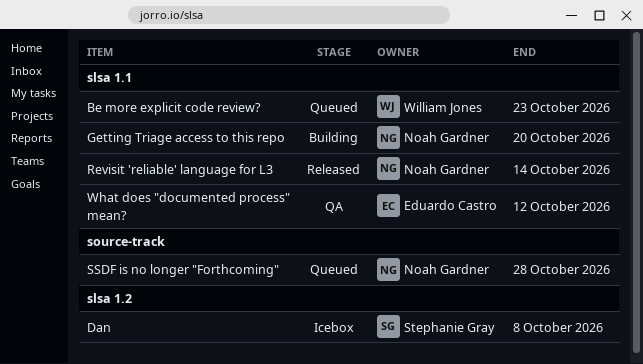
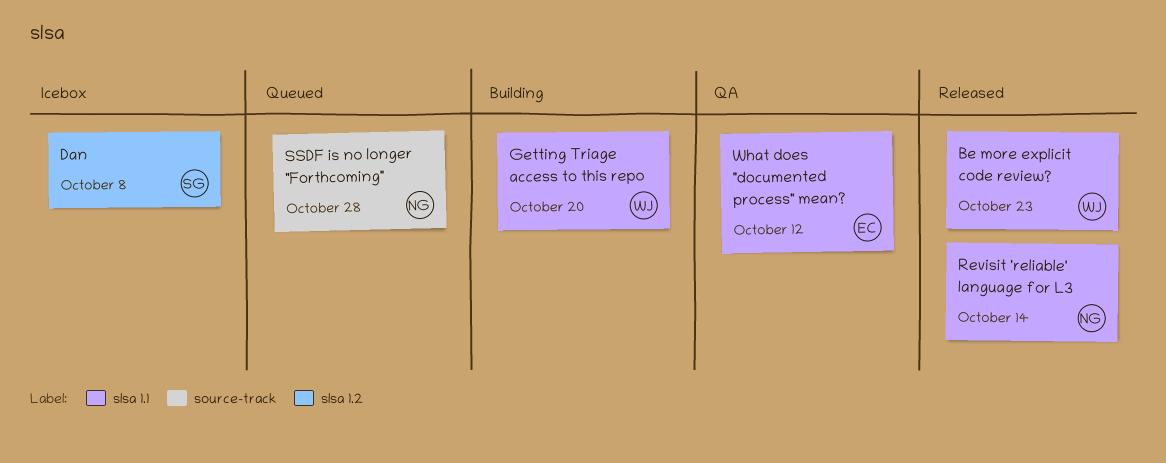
Be more explicit code review?, status: Queued -> Released
Getting Triage access to this repo, owner: Noah Gardner -> William Jones

